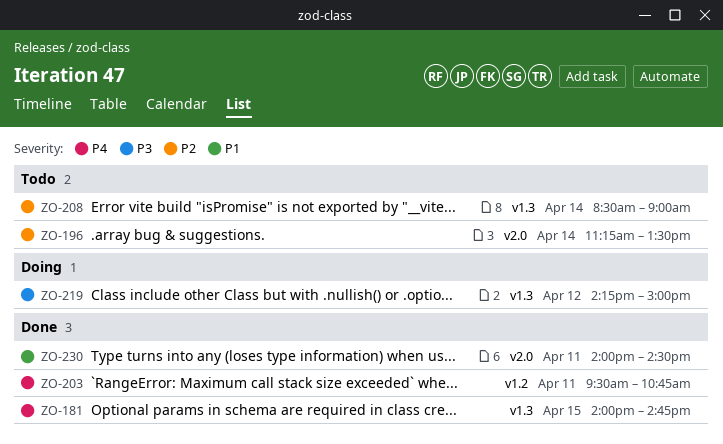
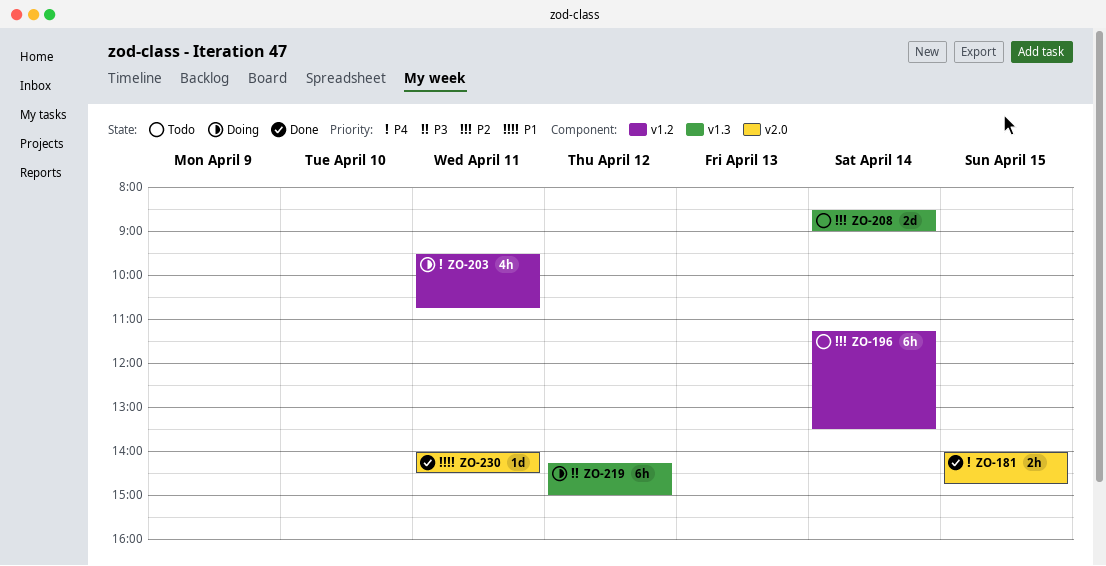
ZO-181, label: v1.3 -> v2.0
ZO-196, label: v2.0 -> v1.2
ZO-203, status: Done -> Doing

